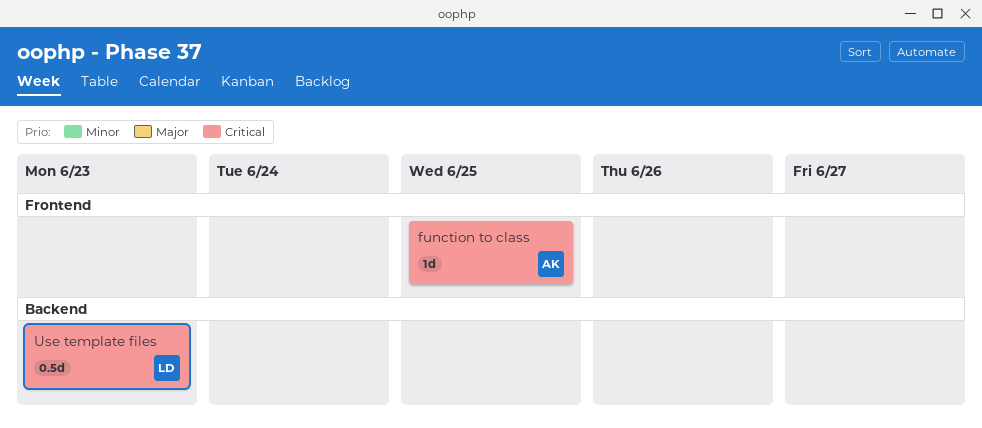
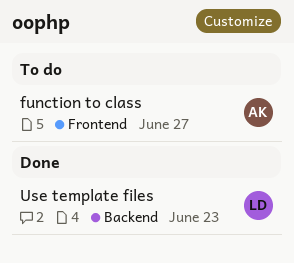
function to class, due: Jun 25 -> Jun 27

